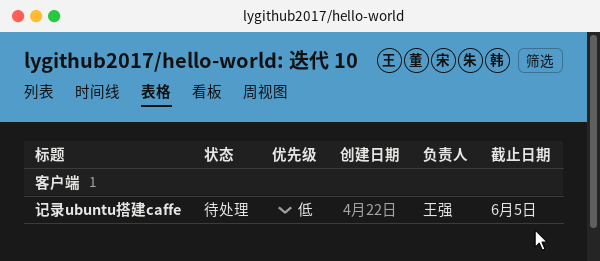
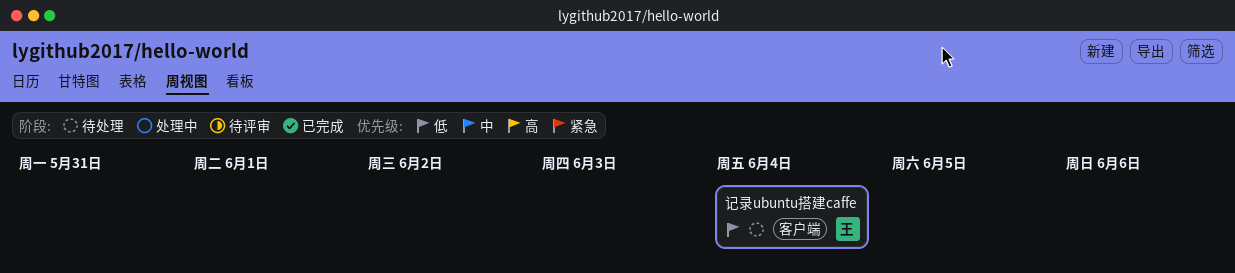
记录ubuntu搭建caffe, due: Jun 5 -> Jun 4

